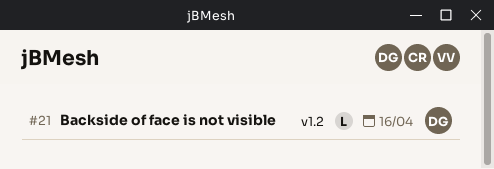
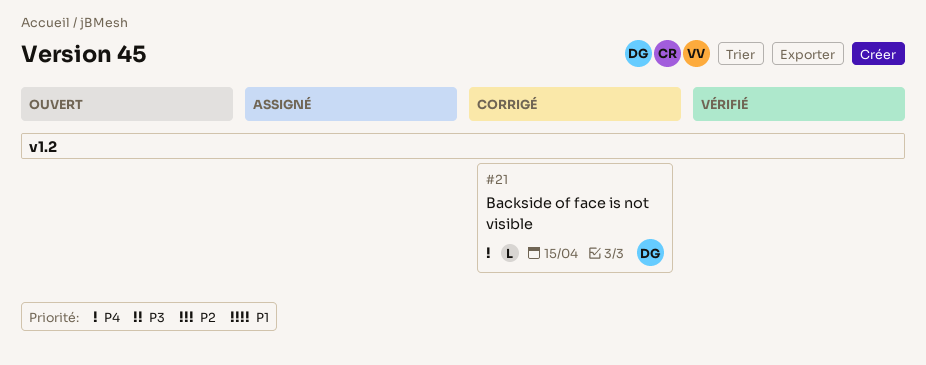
#21, due: Apr 16 -> Apr 15

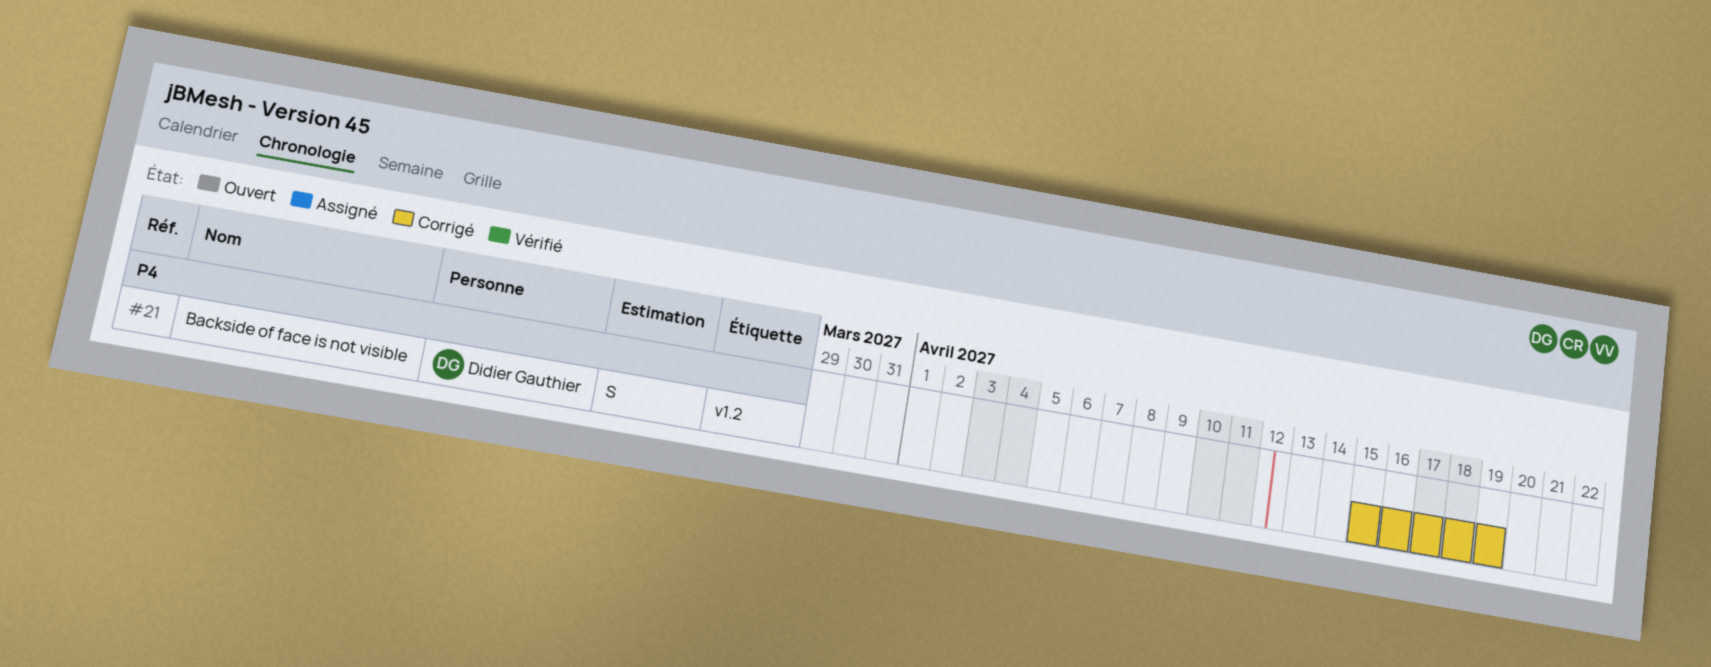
#21, estimate: L -> S
#21, due: Apr 15 -> Apr 19

